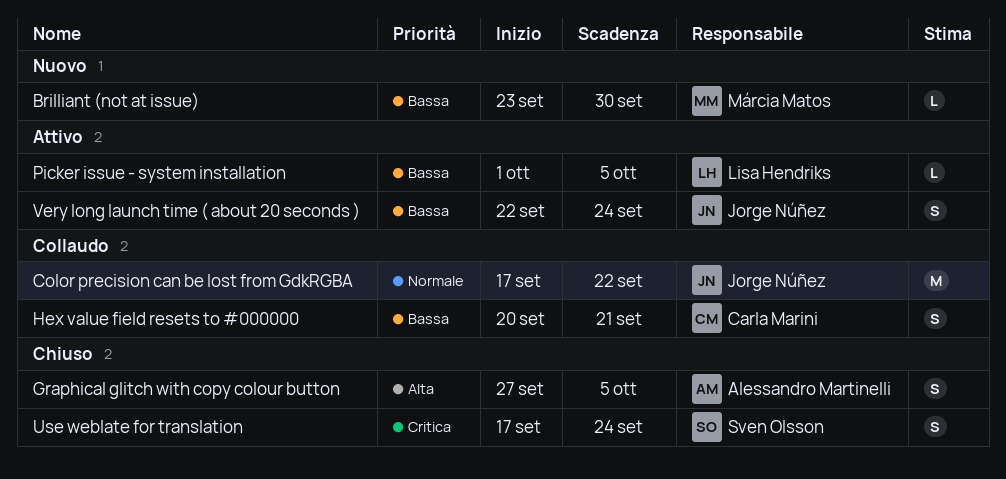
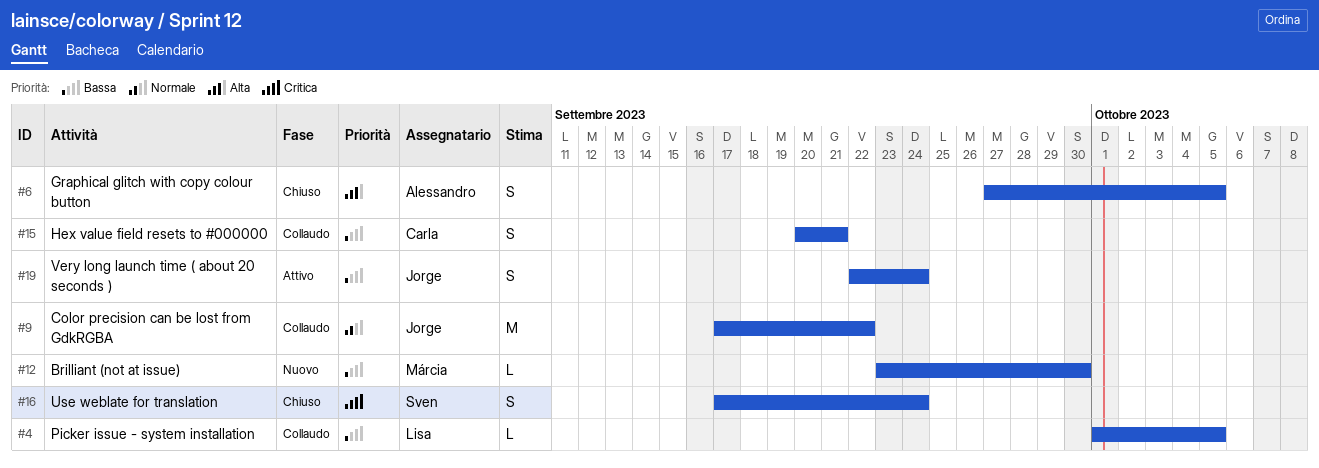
Picker issue - system installation, status: Attivo -> Collaudo

